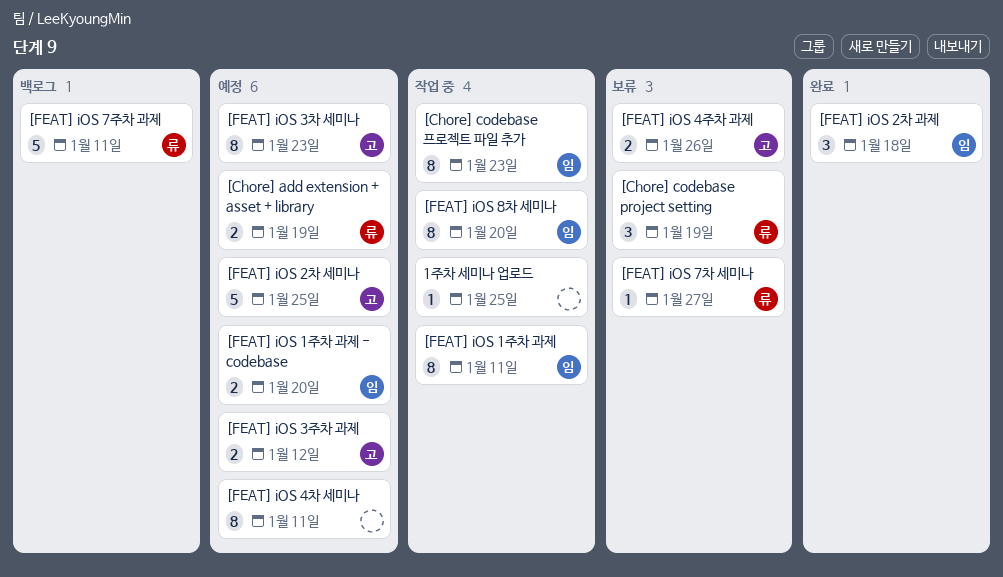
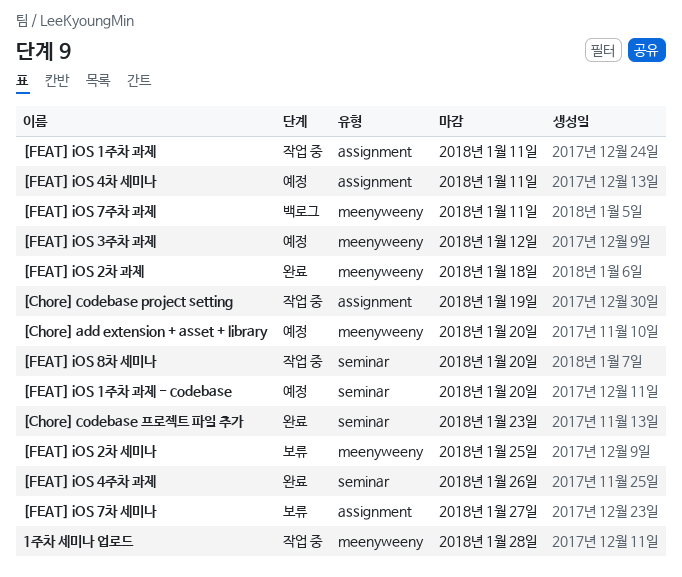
1주차 세미나 업로드, due: Jan 25 -> Jan 28
[Chore] add extension + asset + library, due: Jan 19 -> Jan 20
[Chore] codebase project setting, status: 보류 -> 작업 중
[Chore] codebase 프로젝트 파일 추가, status: 작업 중 -> 완료
[FEAT] iOS 2차 세미나, status: 예정 -> 보류
[FEAT] iOS 3차 세미나: present -> none
[FEAT] iOS 4주차 과제, status: 보류 -> 완료

